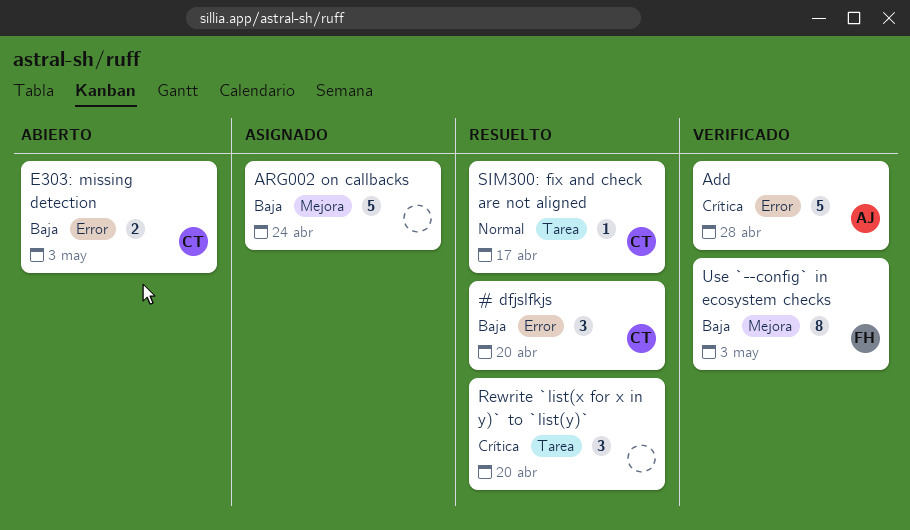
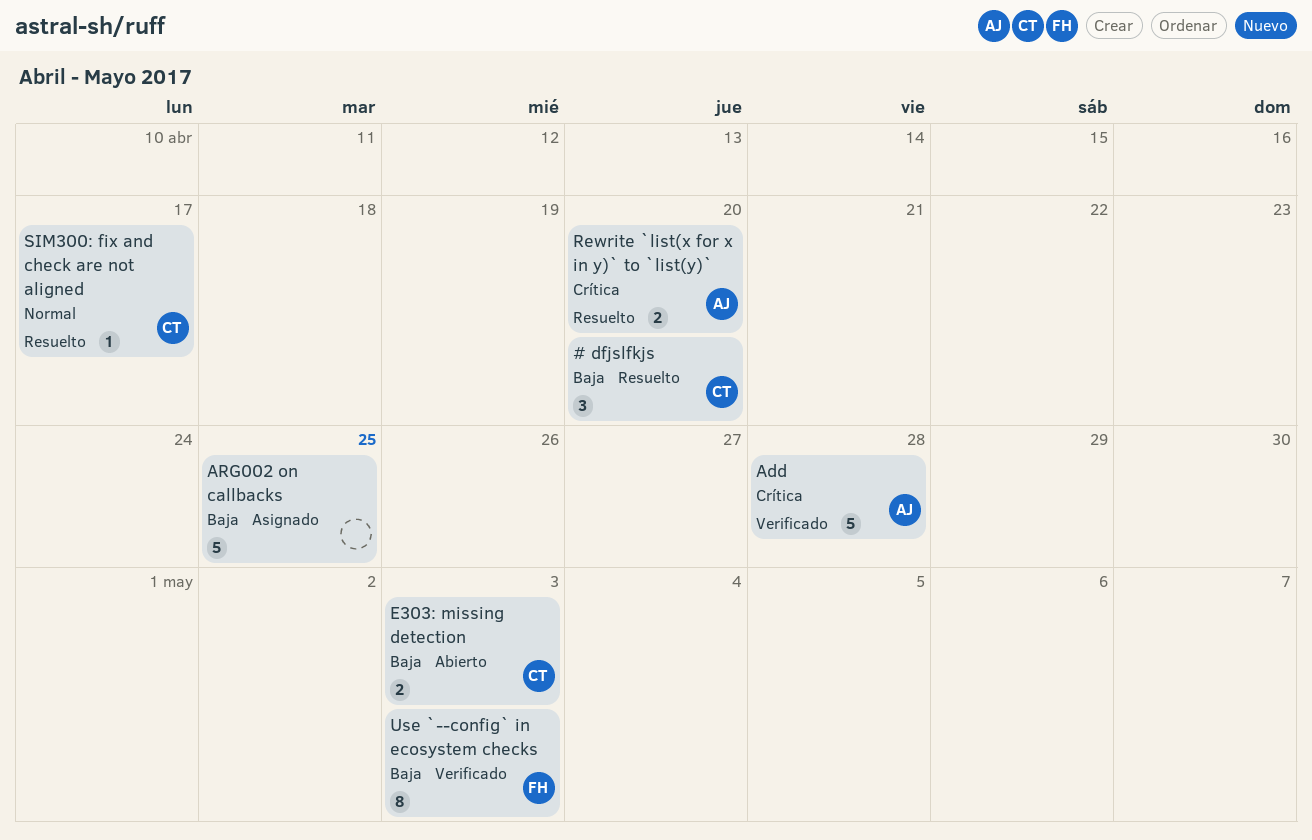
ARG002 on callbacks, due: Apr 24 -> Apr 25
Rewrite `list(x for x in y)` to `list(y)`, owner: none -> AJ
Rewrite `list(x for x in y)` to `list(y)`, estimate: 3 -> 2

